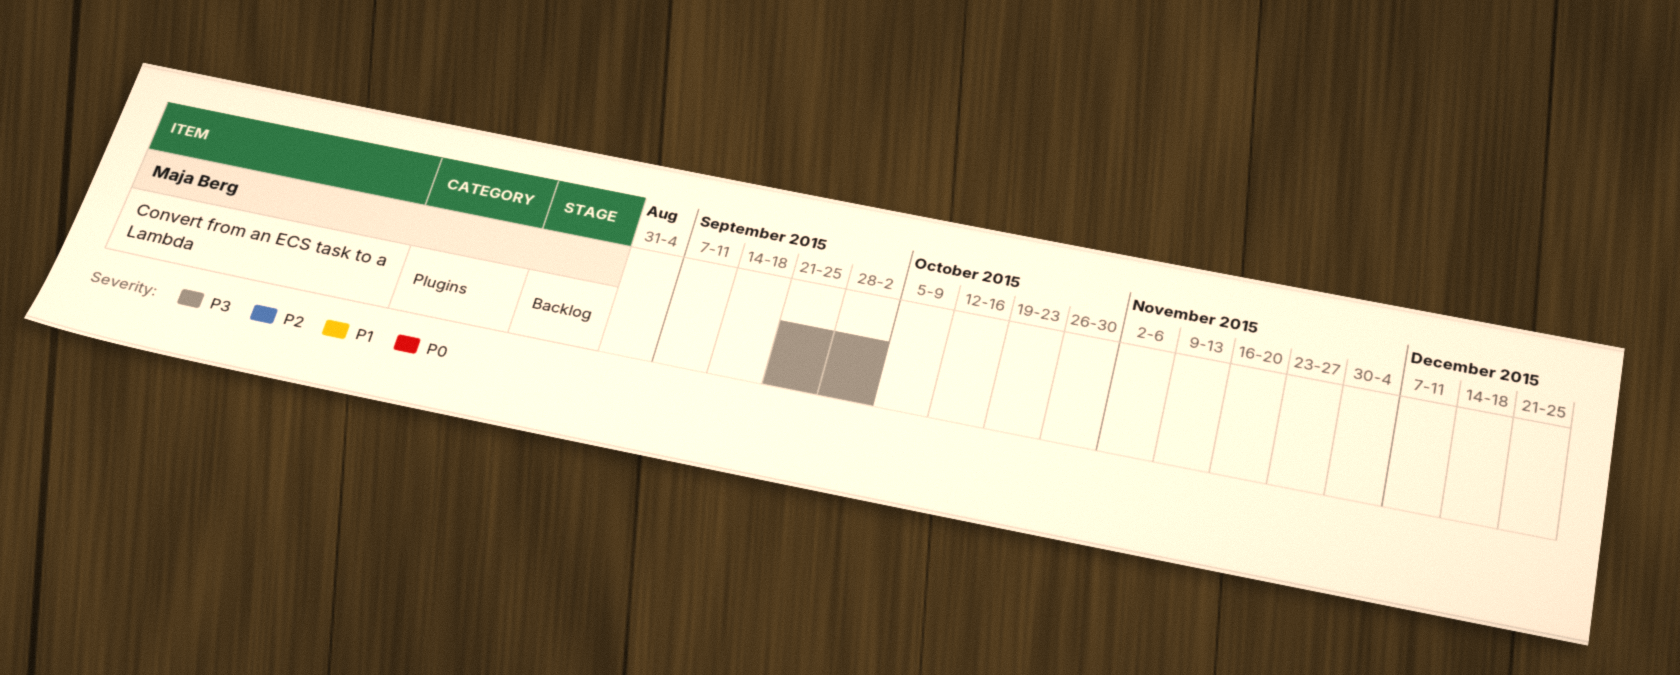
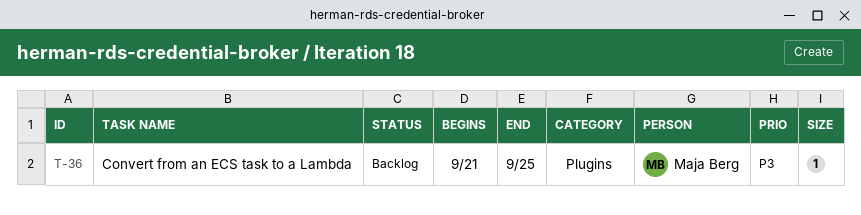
Convert from an ECS task to a Lambda, due: Oct 2 -> Sep 25

